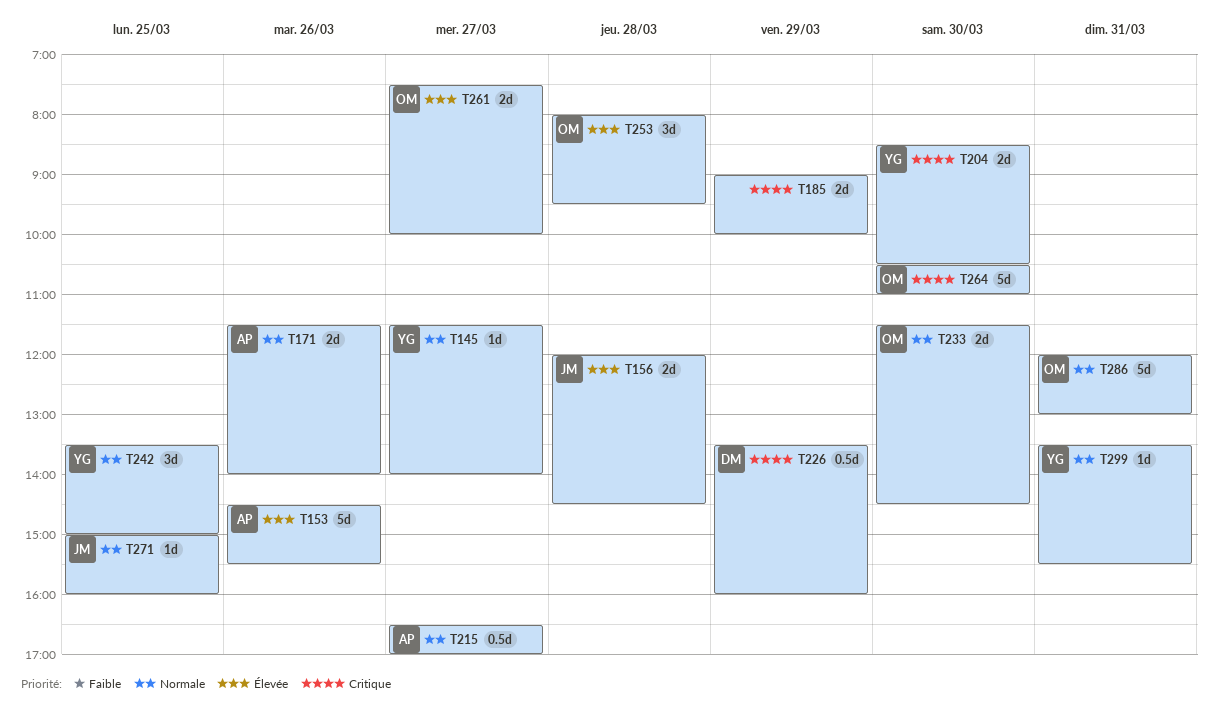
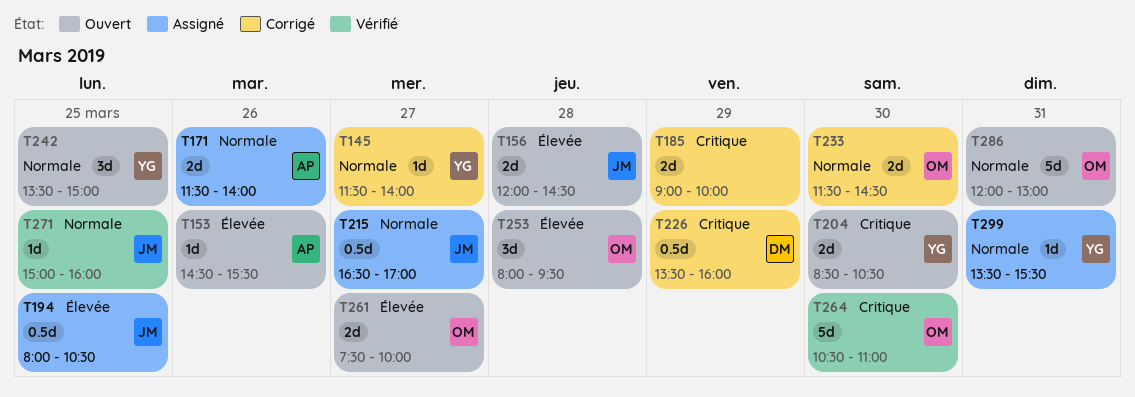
T153, estimate: 5d -> 1d
T194: none -> present
T215, owner: AP -> JM

